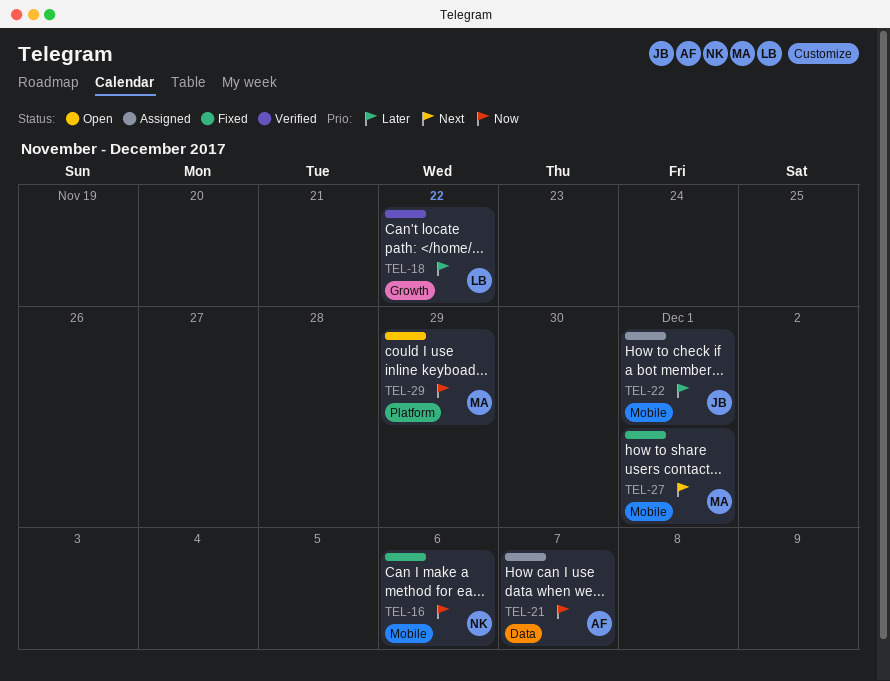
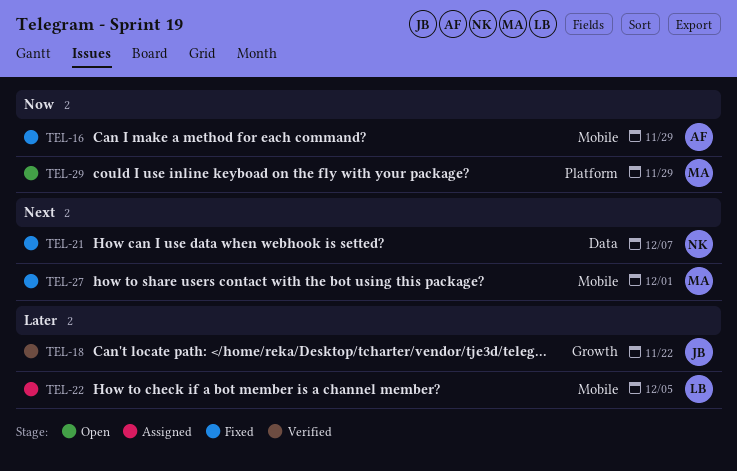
TEL-16, owner: NK -> AF
TEL-16, due: Dec 6 -> Nov 29
TEL-18, owner: LB -> JB
TEL-21, status: Assigned -> Fixed
TEL-21, owner: AF -> NK
TEL-21, priority: Now -> Next
TEL-22, owner: JB -> LB
TEL-22, due: Dec 1 -> Dec 5

